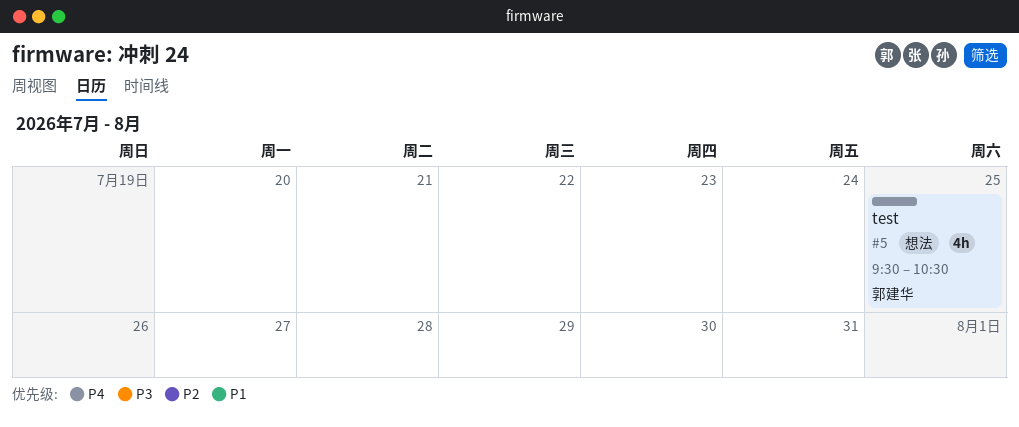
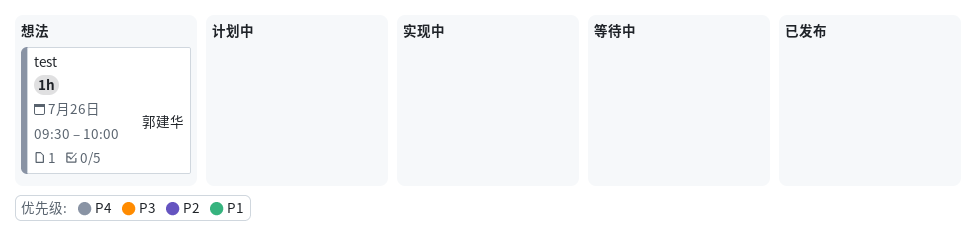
test, estimate: 4h -> 1h
test, day: Jul 25 -> Jul 26
test, ends: 10:30 -> 10:00

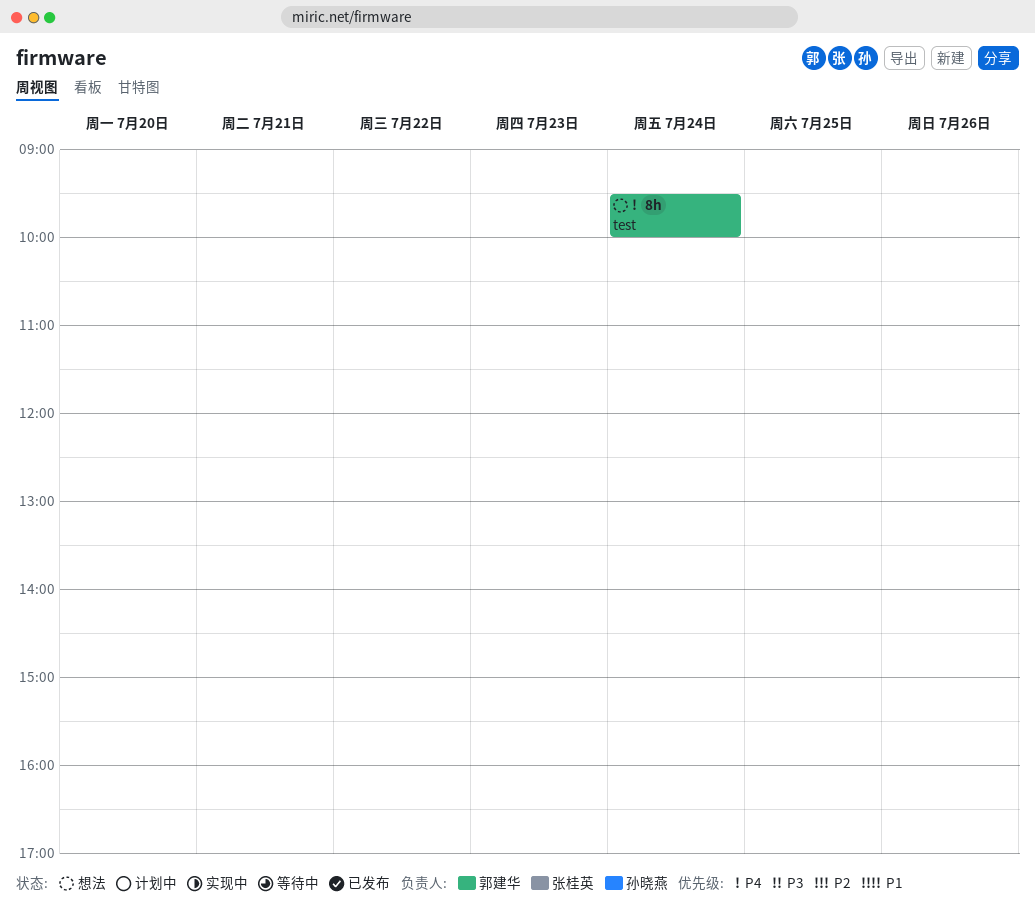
test, estimate: 1h -> 8h
test, day: Jul 26 -> Jul 24

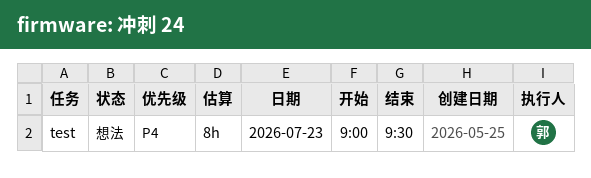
test, day: Jul 24 -> Jul 23
test, begins: 09:30 -> 09:00
test, ends: 10:00 -> 09:30

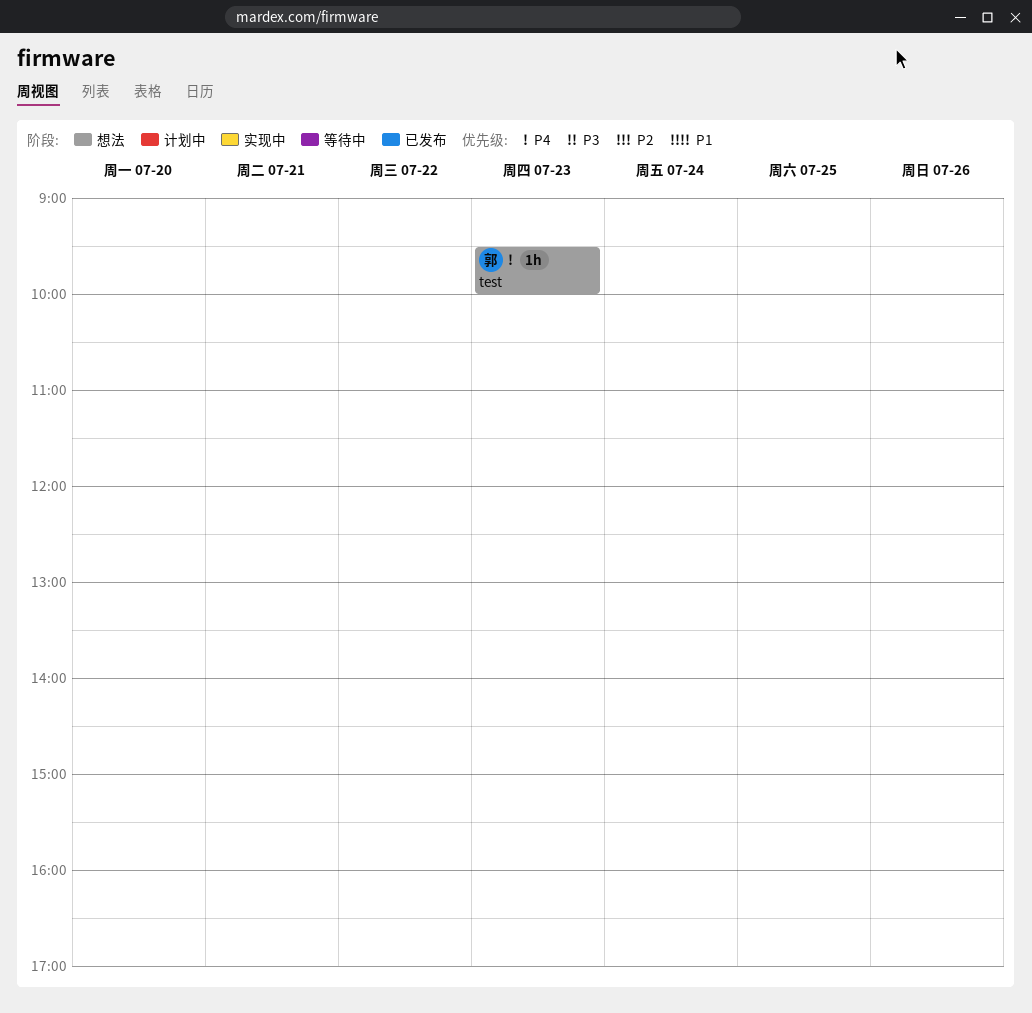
test, estimate: 8h -> 1h
test, begins: 09:00 -> 09:30
test, ends: 09:30 -> 10:00

